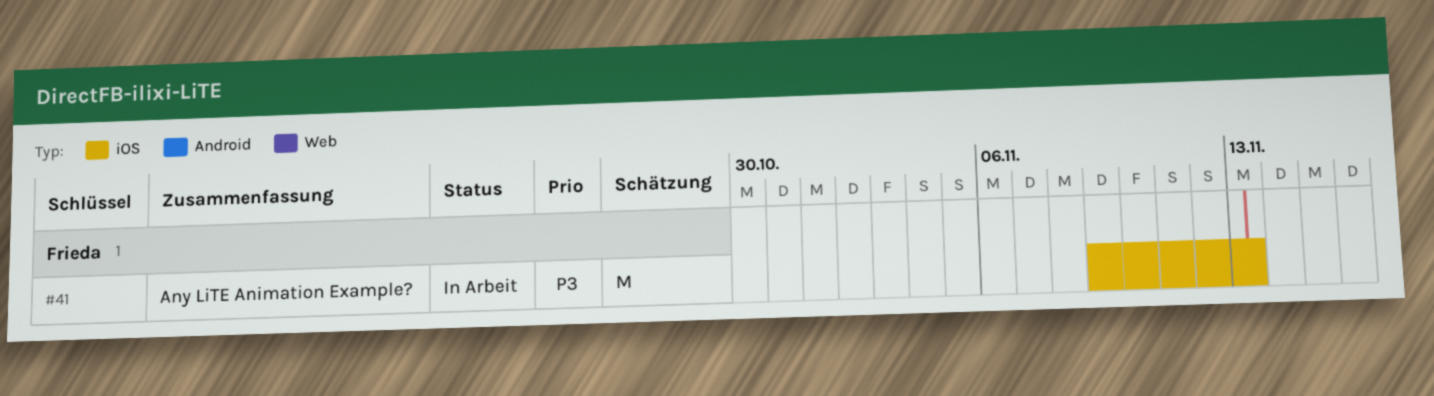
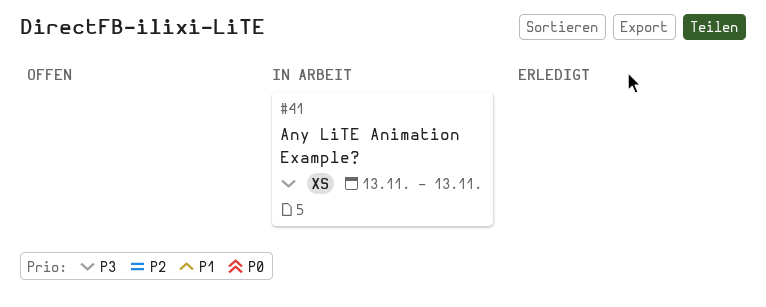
#41, estimate: M -> XS
#41, start: Nov 9 -> Nov 13

